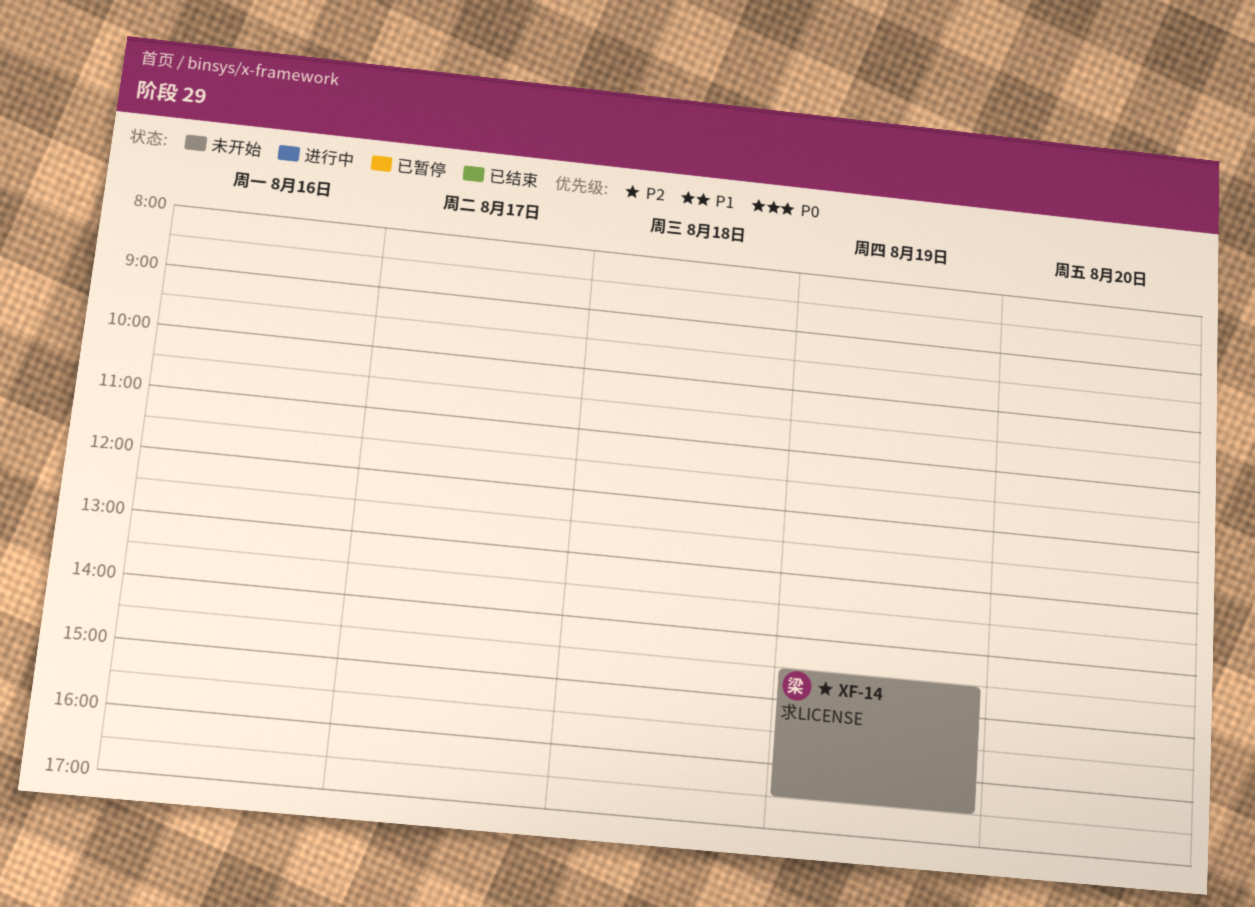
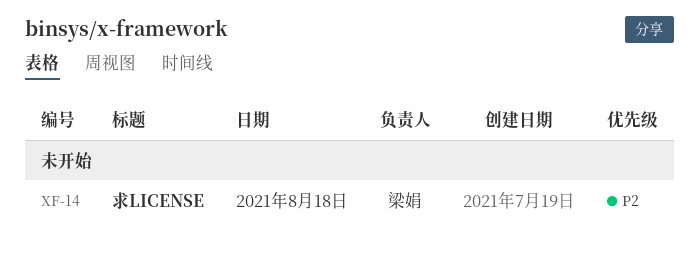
XF-14, day: Aug 19 -> Aug 18

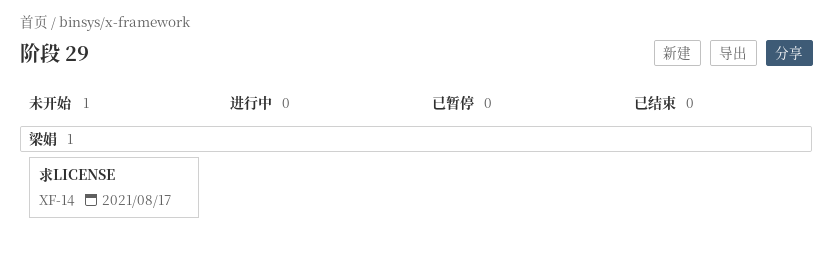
XF-14, day: Aug 18 -> Aug 17

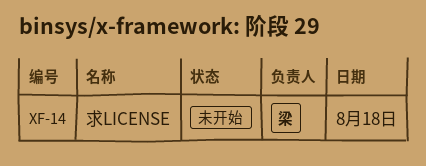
XF-14, day: Aug 17 -> Aug 18

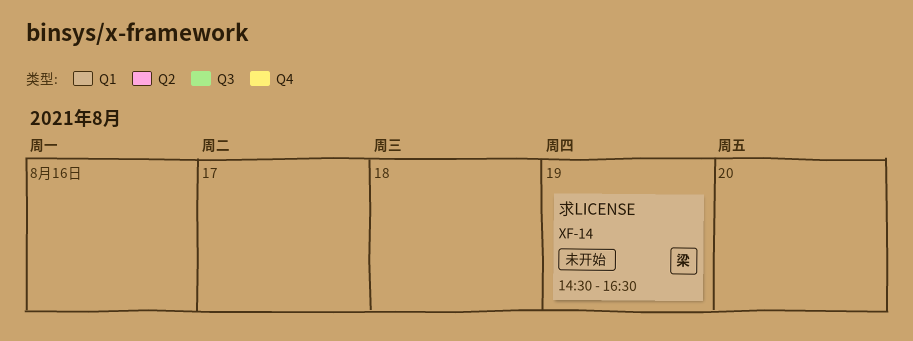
XF-14, day: Aug 18 -> Aug 19

